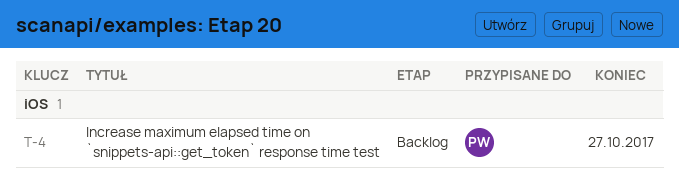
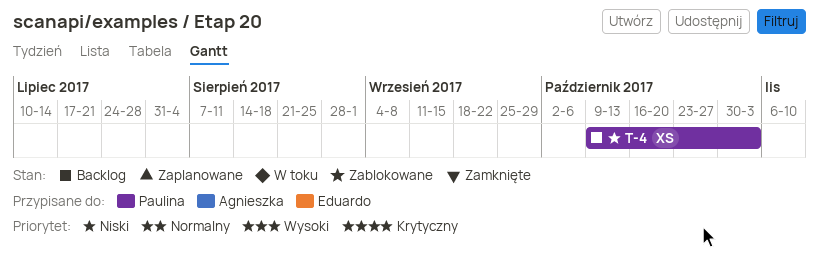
T-4, due: Oct 27 -> Nov 3

